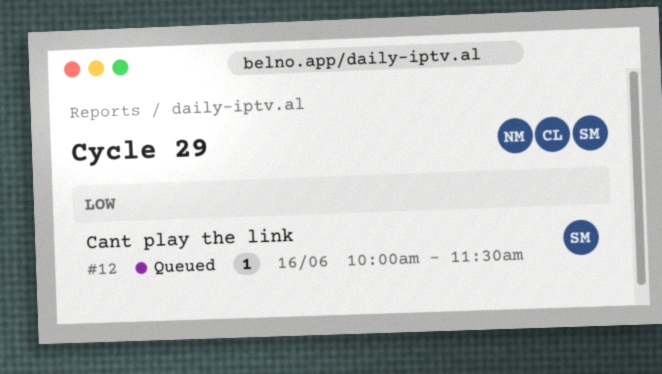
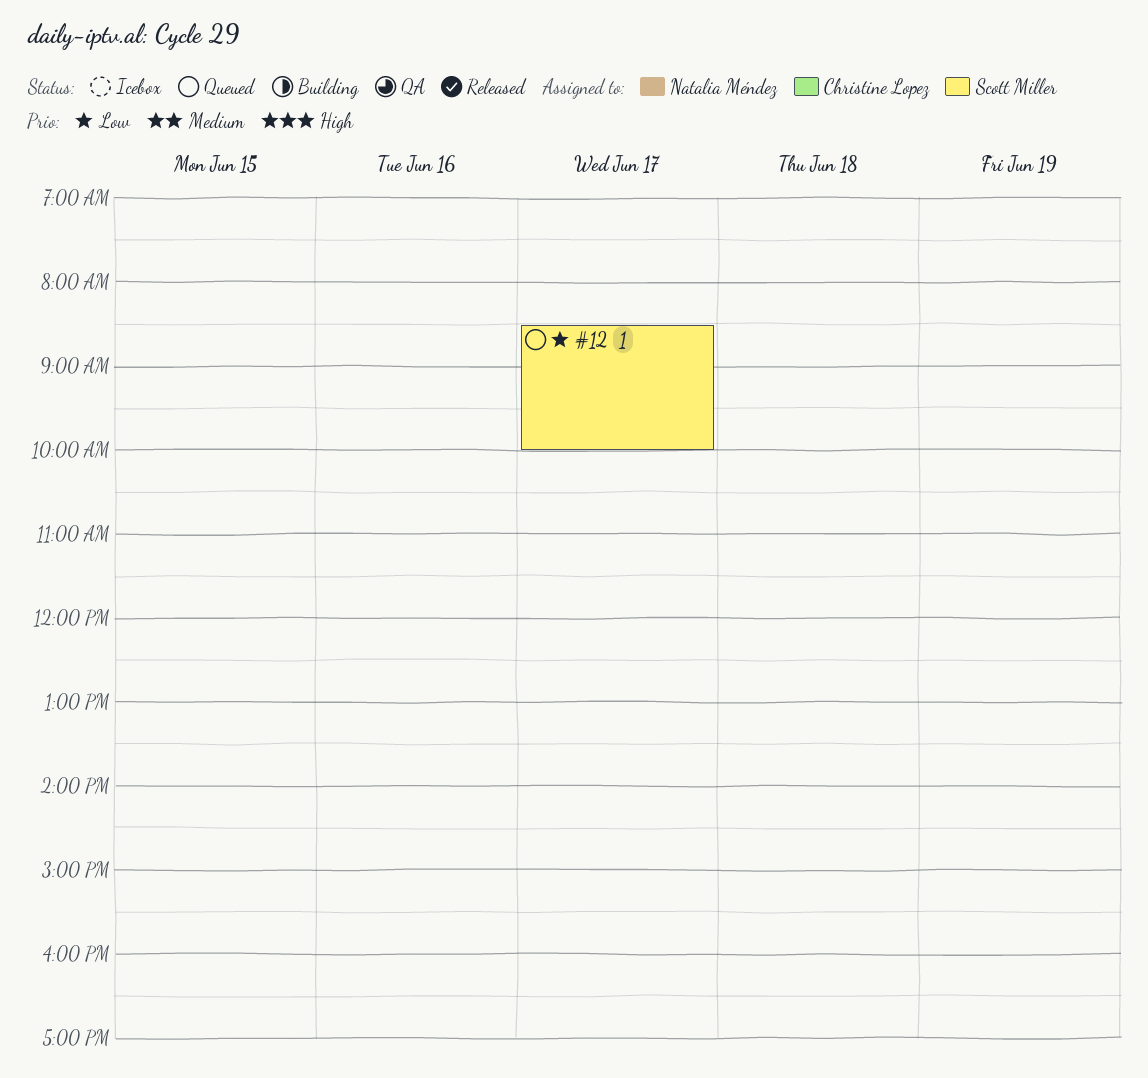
#12, day: Jun 16 -> Jun 17
#12, begins: 10:00 -> 08:30
#12, ends: 11:30 -> 10:00

